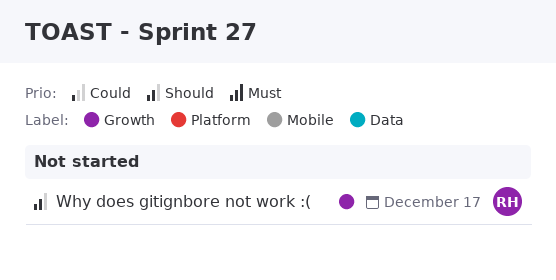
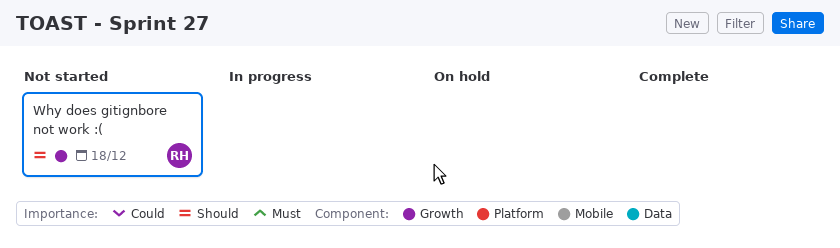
Why does gitignbore not work :(, due: Dec 17 -> Dec 18

